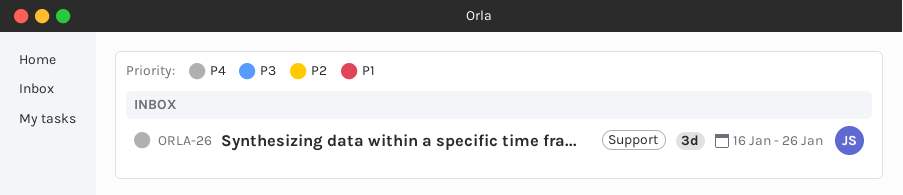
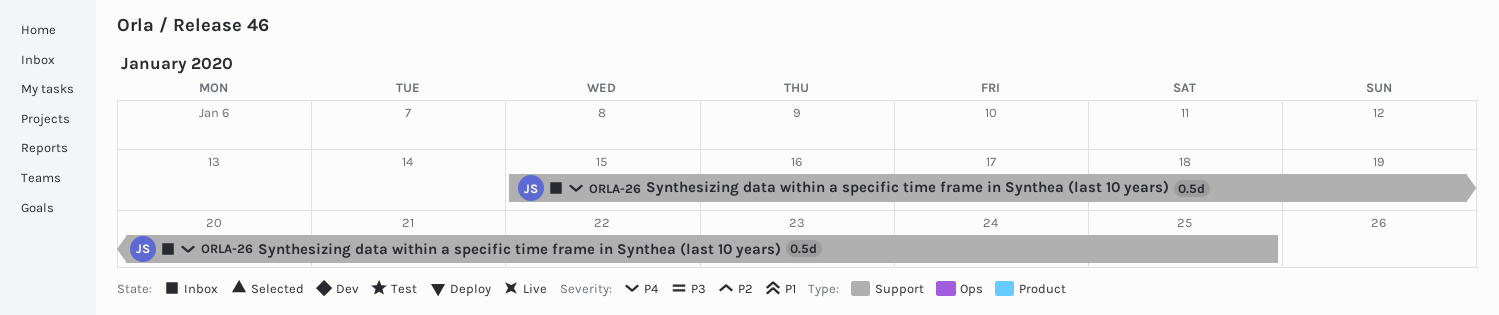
ORLA-26, estimate: 3d -> 0.5d
ORLA-26, start: Jan 16 -> Jan 15
ORLA-26, due: Jan 26 -> Jan 25

